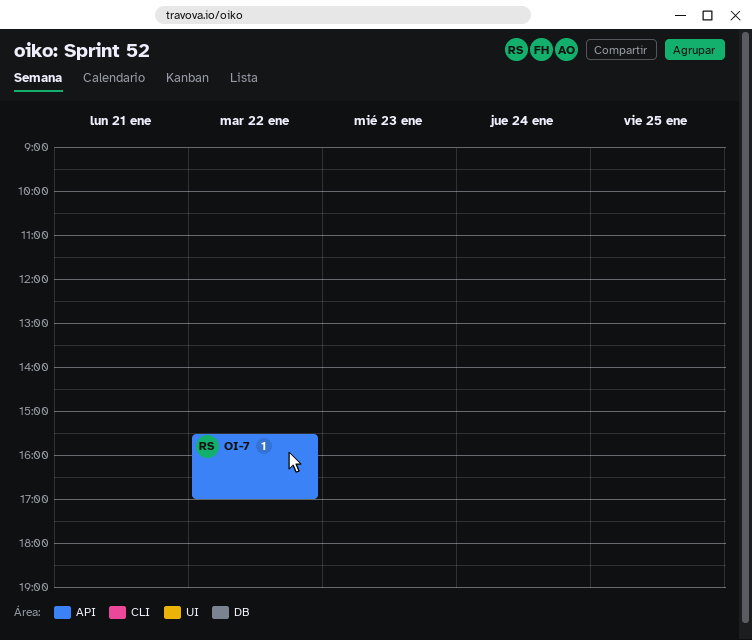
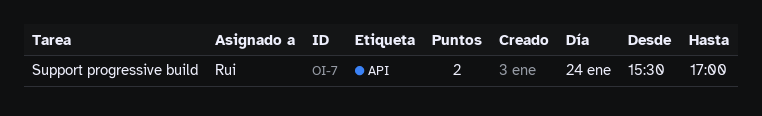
OI-7, estimate: 1 -> 2
OI-7, day: Jan 22 -> Jan 24

